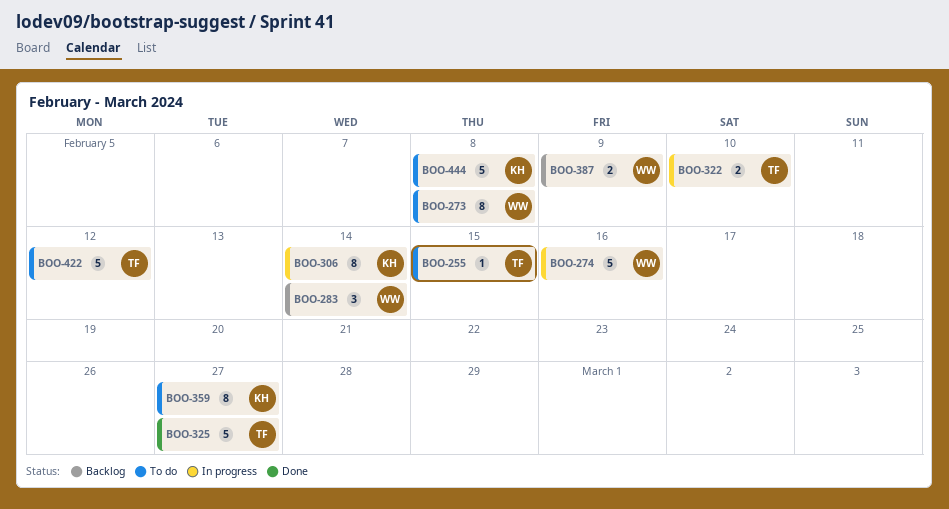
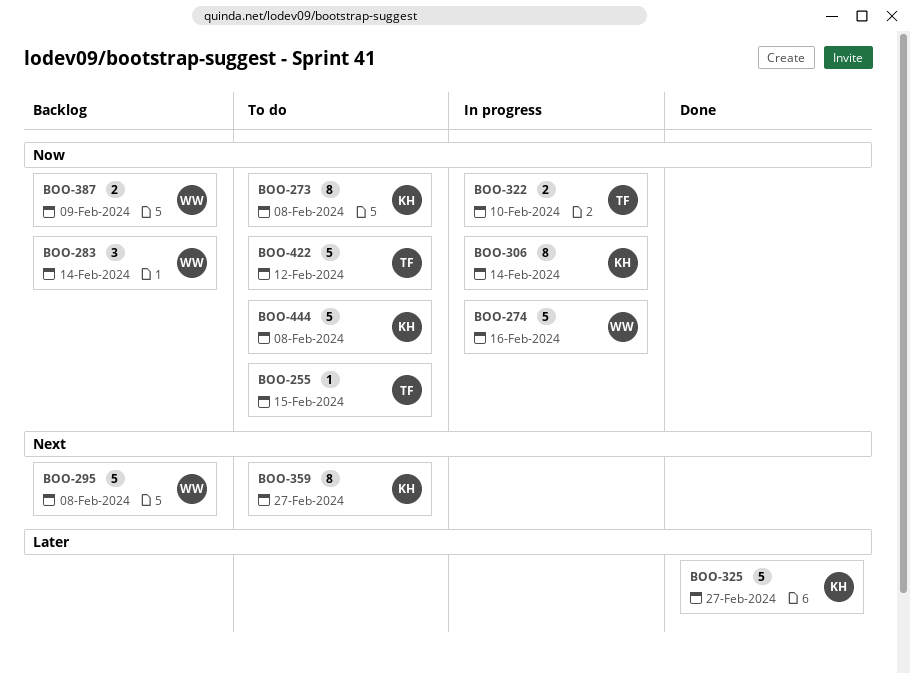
BOO-273, owner: WW -> KH
BOO-295: none -> present
BOO-325, owner: TF -> KH

